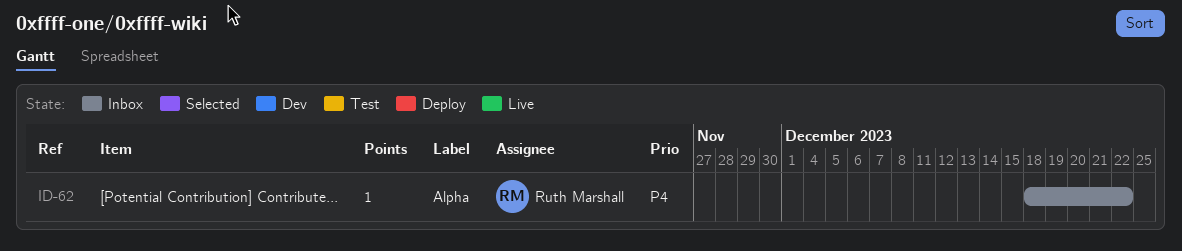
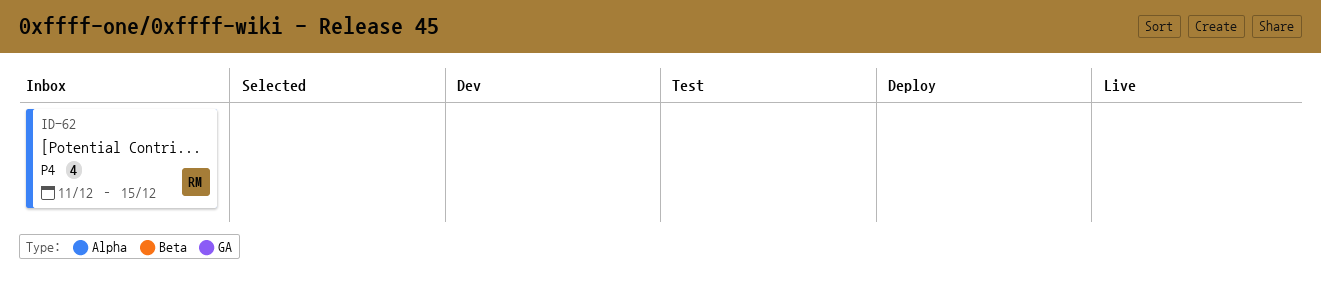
ID-62, estimate: 1 -> 4
ID-62, start: Dec 18 -> Dec 11
ID-62, due: Dec 22 -> Dec 15

